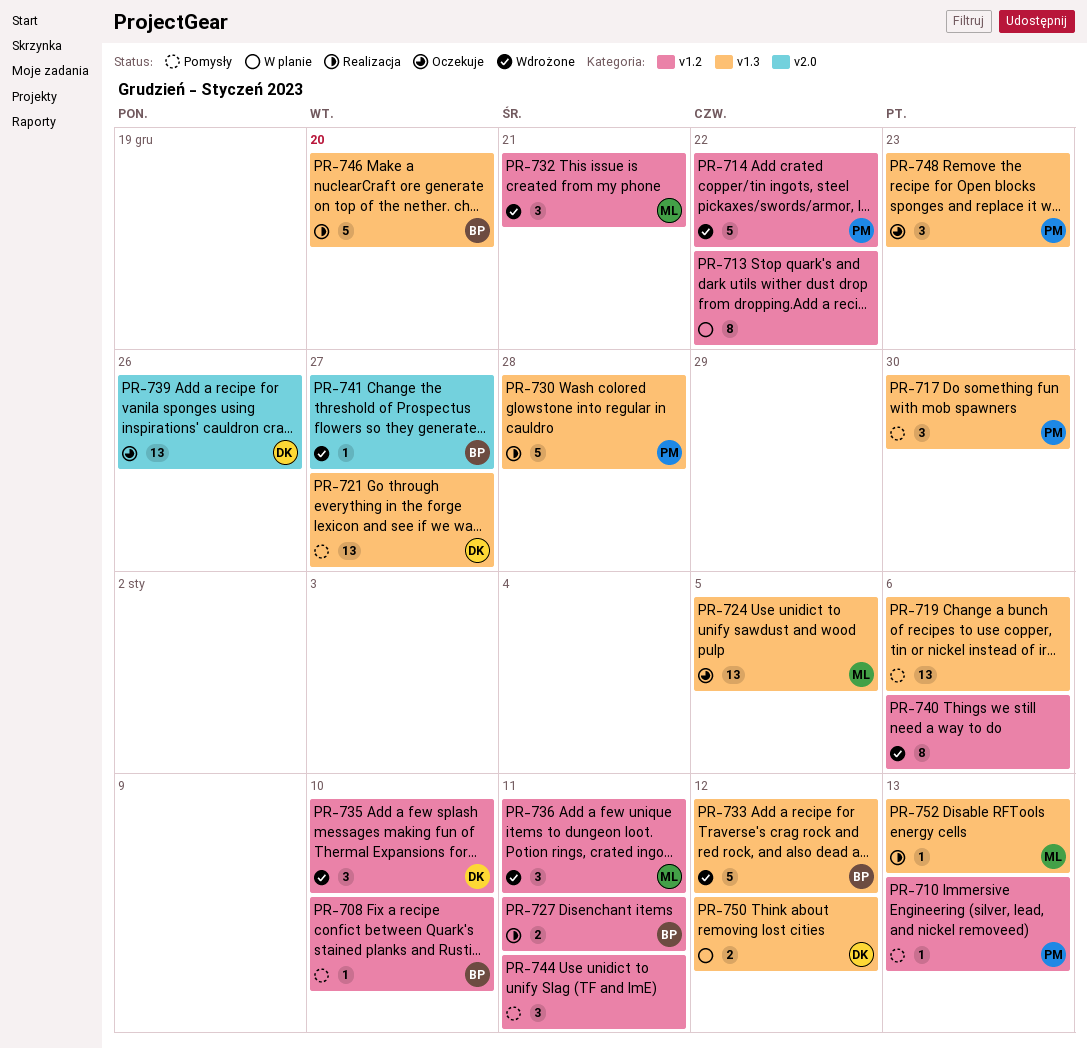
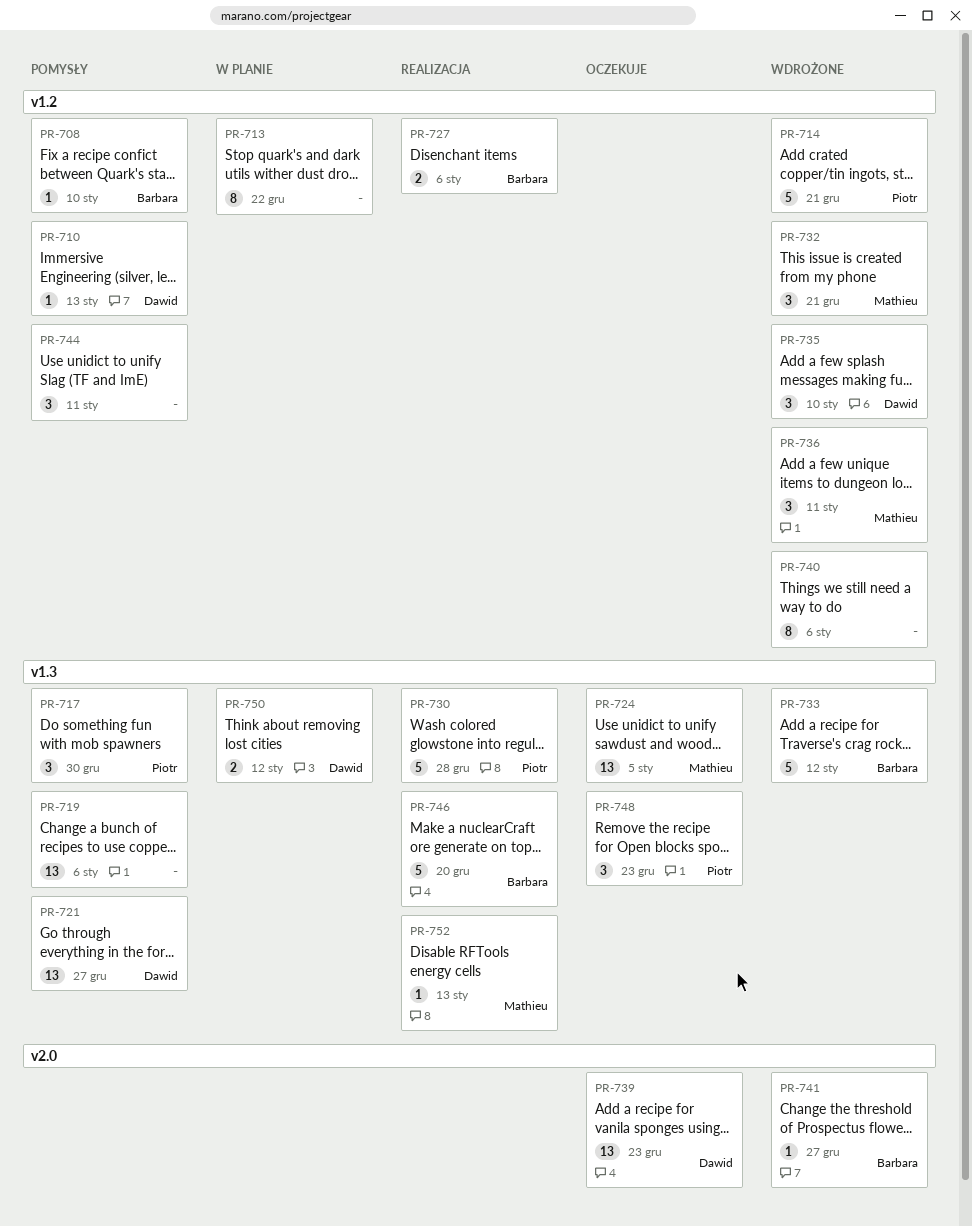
PR-710, owner: Piotr -> Dawid
PR-714, due: Dec 22 -> Dec 21
PR-727, due: Jan 11 -> Jan 6
PR-739, due: Dec 26 -> Dec 23

